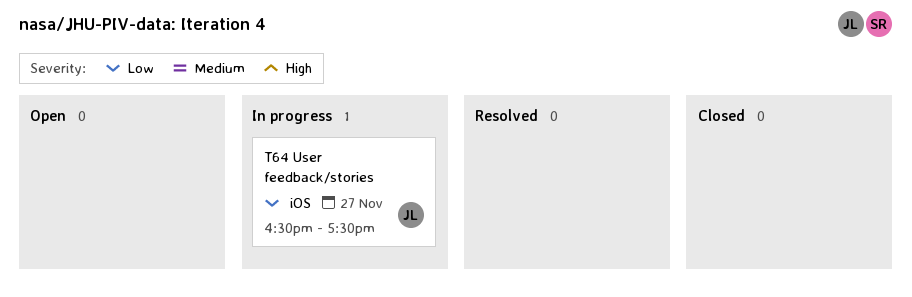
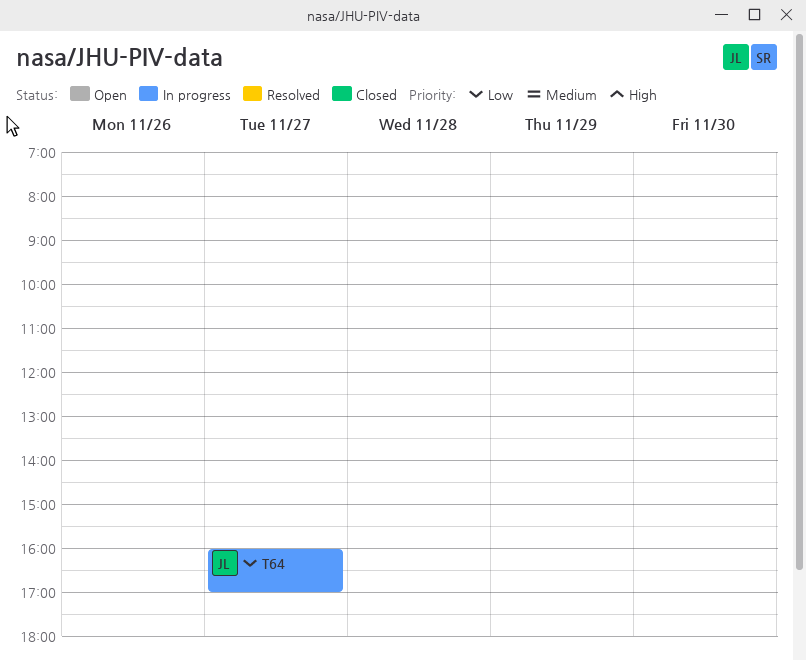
T64, begins: 16:30 -> 16:00
T64, ends: 17:30 -> 17:00

